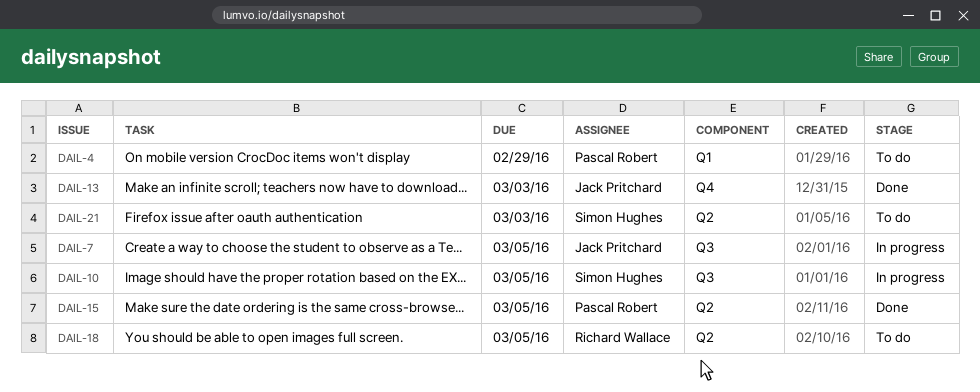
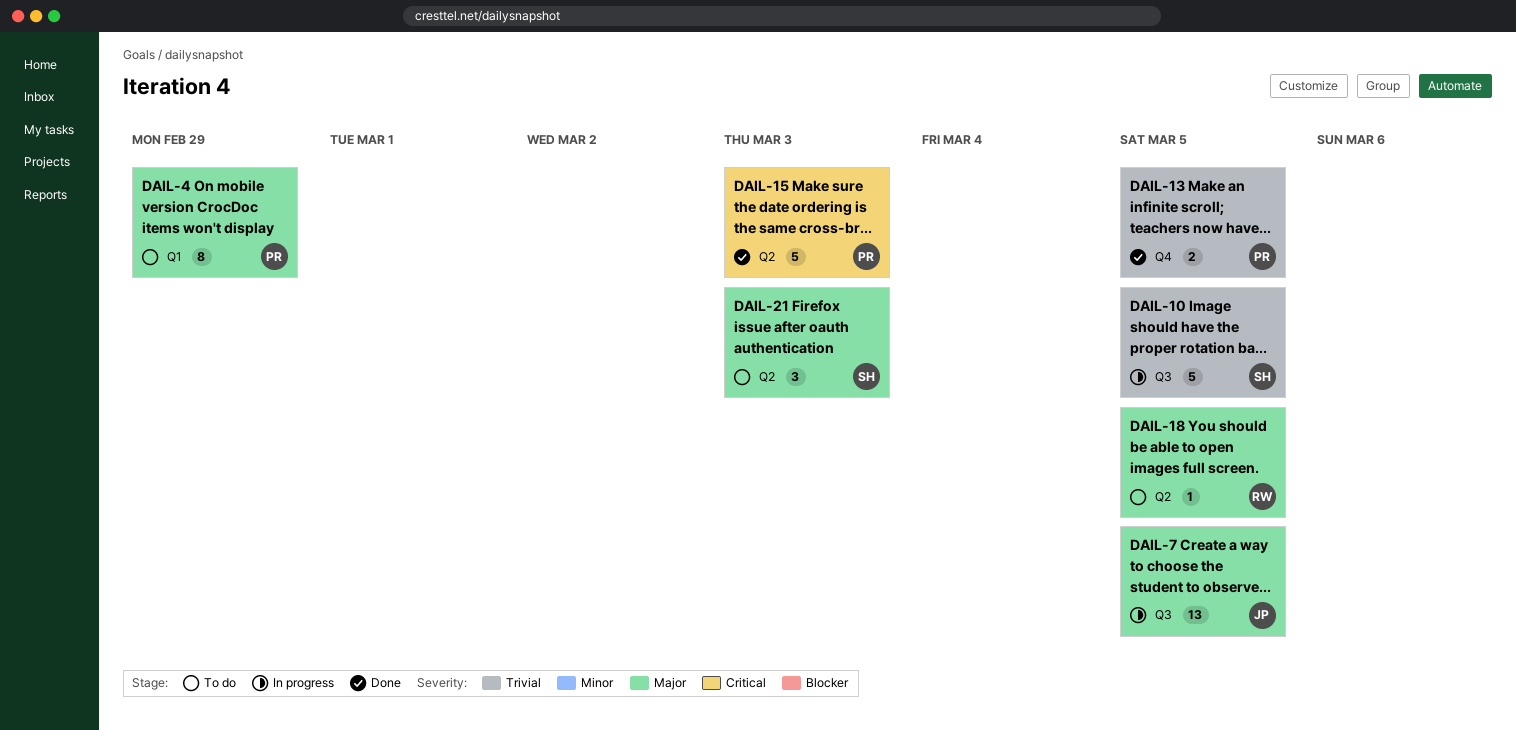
DAIL-13, owner: Jack Pritchard -> Pascal Robert
DAIL-13, due: Mar 3 -> Mar 5
DAIL-15, due: Mar 5 -> Mar 3

